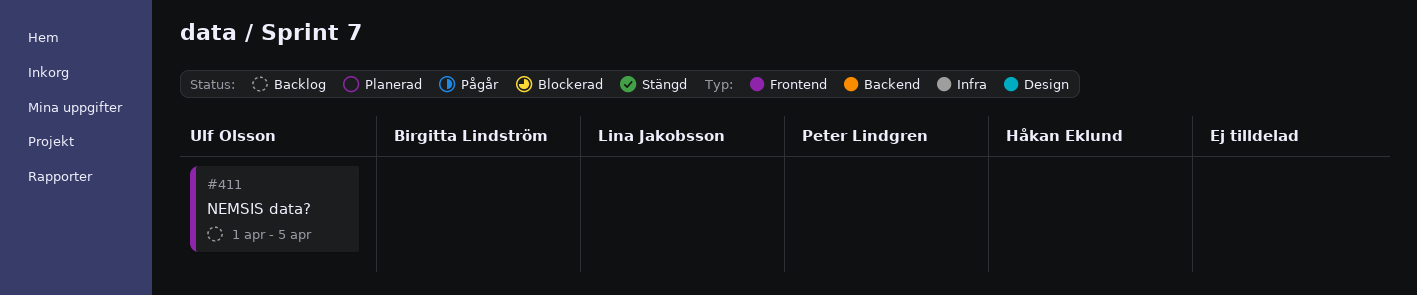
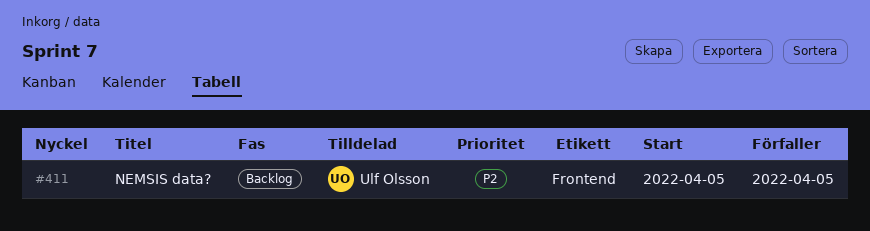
#411, start: Apr 1 -> Apr 5

